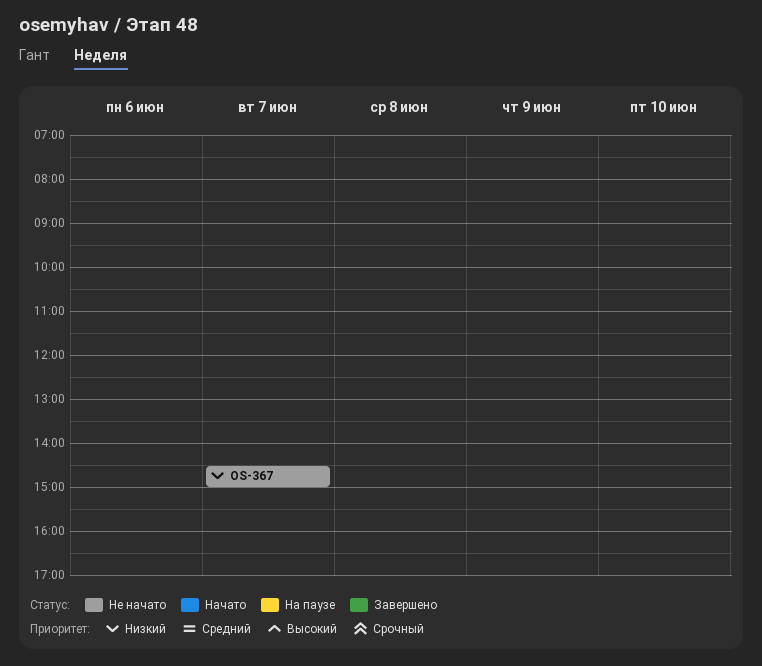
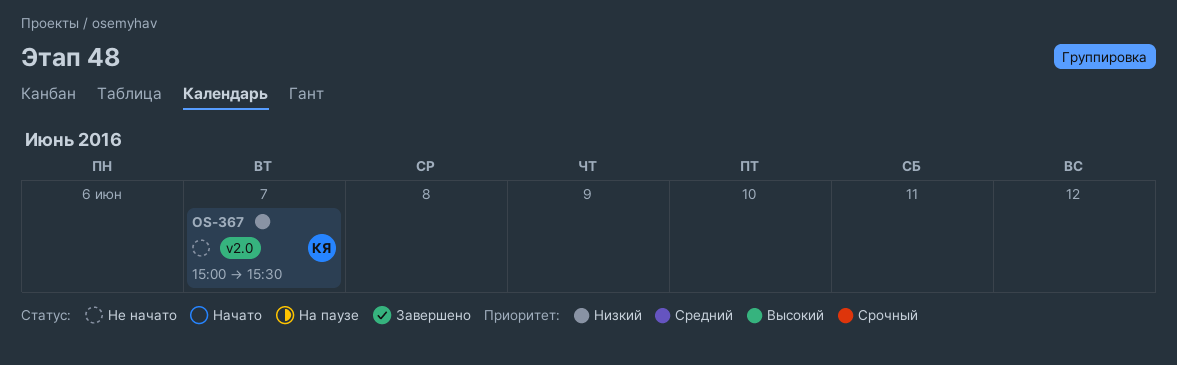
OS-367, begins: 14:30 -> 15:00
OS-367, ends: 15:00 -> 15:30

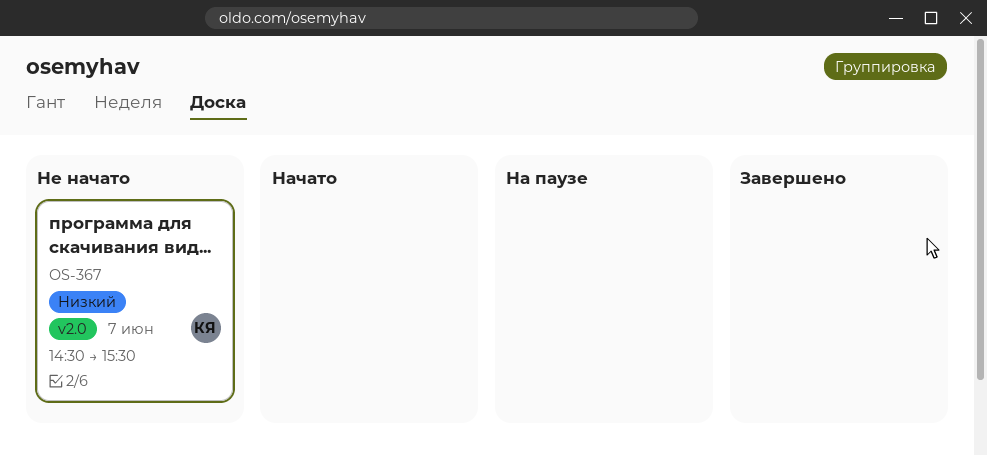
OS-367, begins: 15:00 -> 14:30

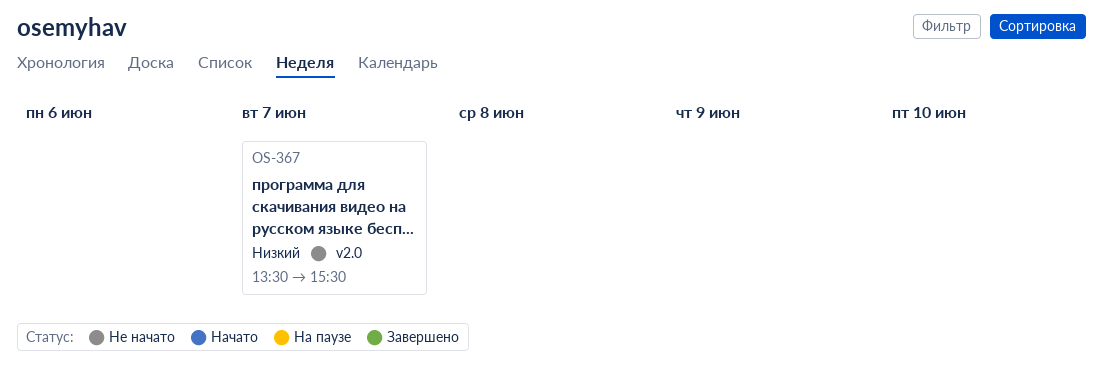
OS-367, begins: 14:30 -> 13:30

